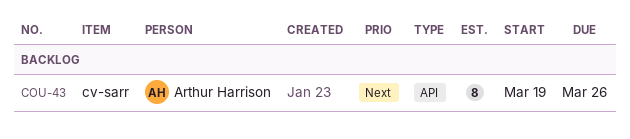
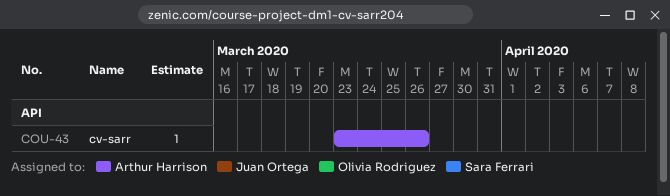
COU-43, estimate: 8 -> 1
COU-43, start: Mar 19 -> Mar 23

